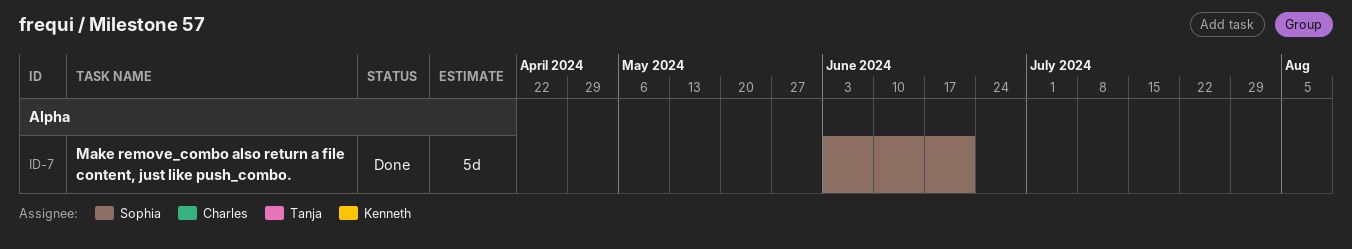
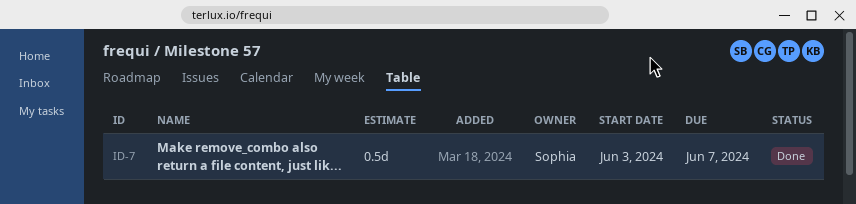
ID-7, estimate: 5d -> 0.5d
ID-7, due: Jun 21 -> Jun 7

